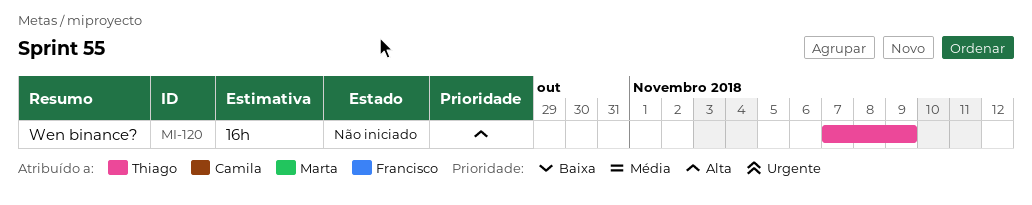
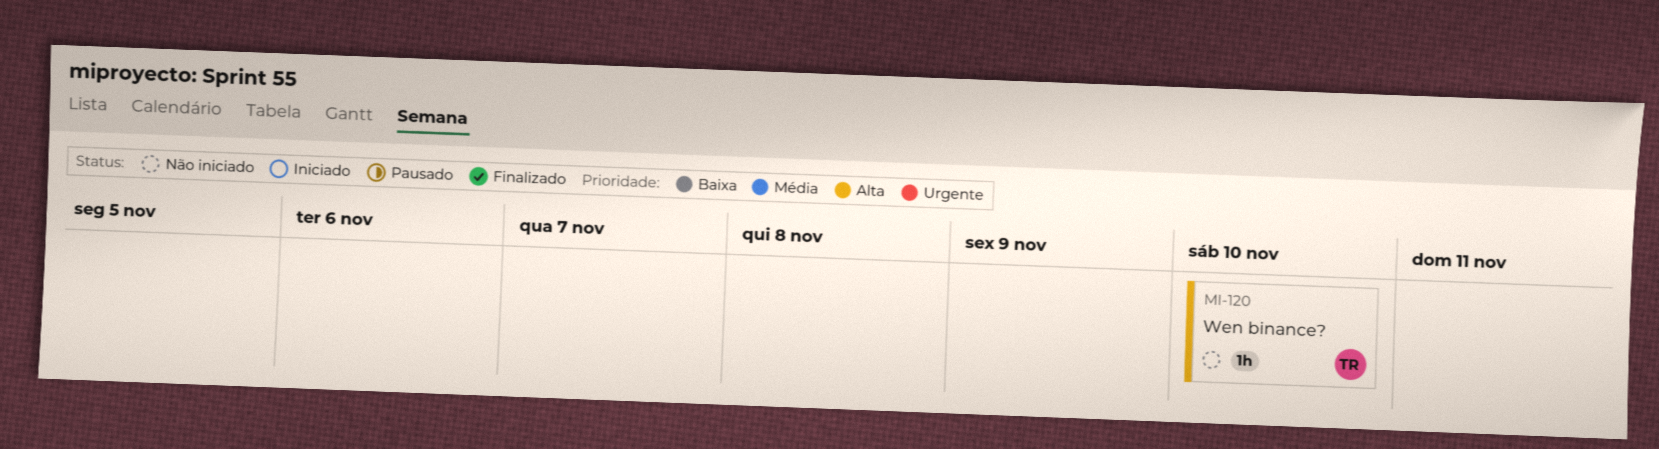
MI-120, estimate: 16h -> 1h
MI-120, due: Nov 9 -> Nov 10

